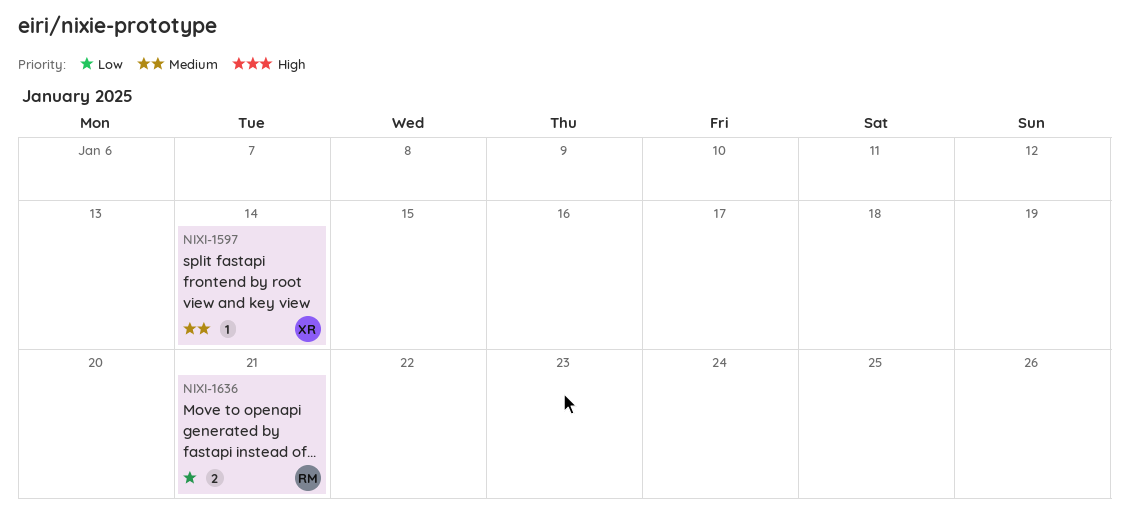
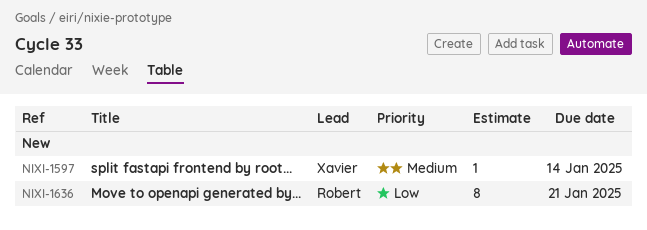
NIXI-1636, estimate: 2 -> 8

